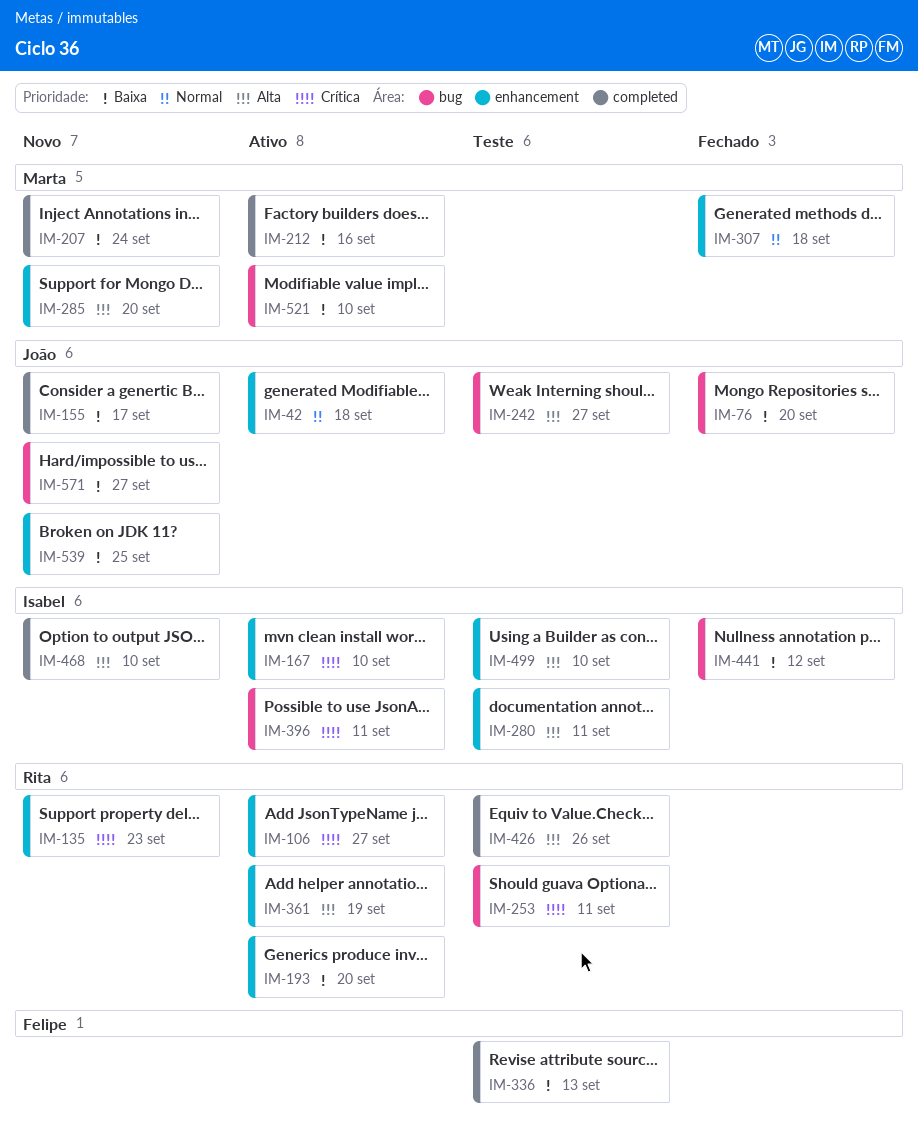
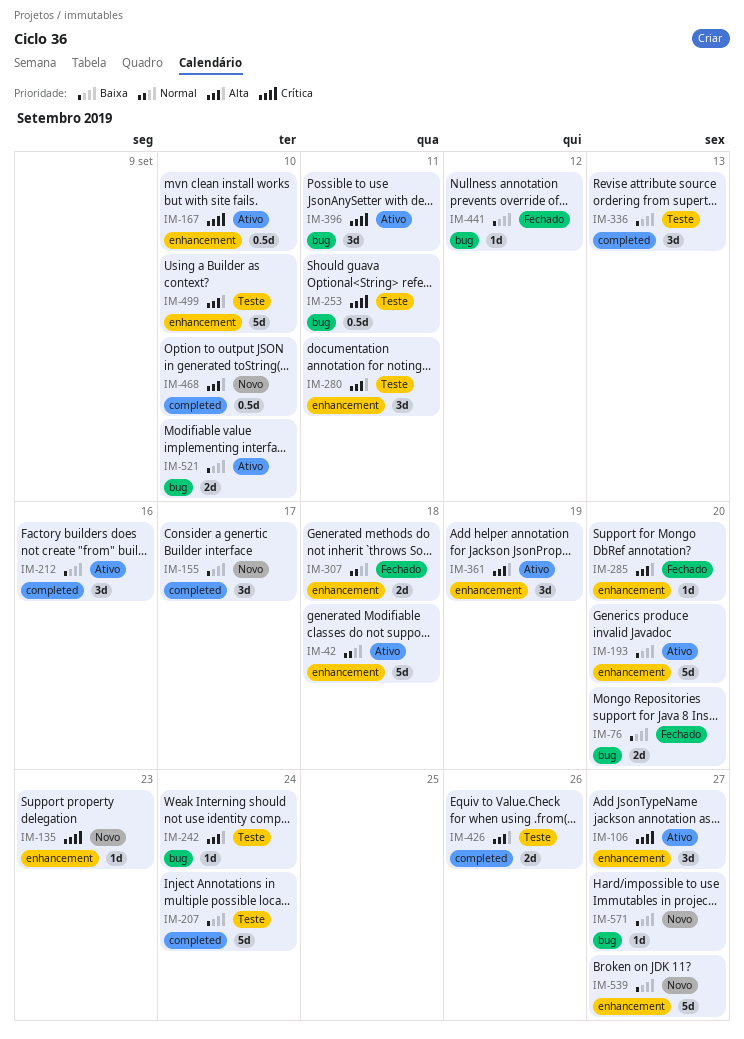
IM-207, status: Novo -> Teste
IM-242, due: Sep 27 -> Sep 24
IM-285, status: Novo -> Fechado
IM-539, due: Sep 25 -> Sep 27

